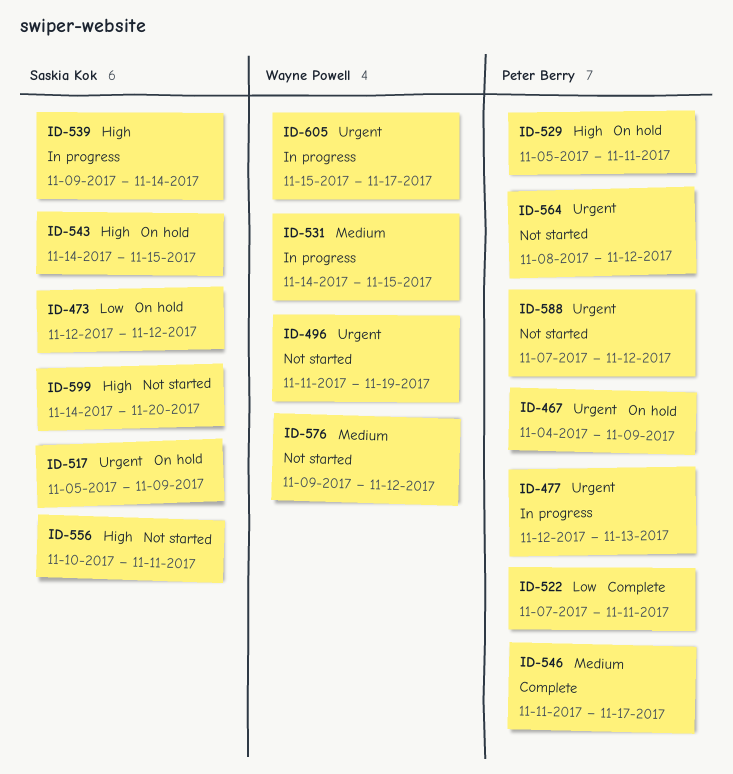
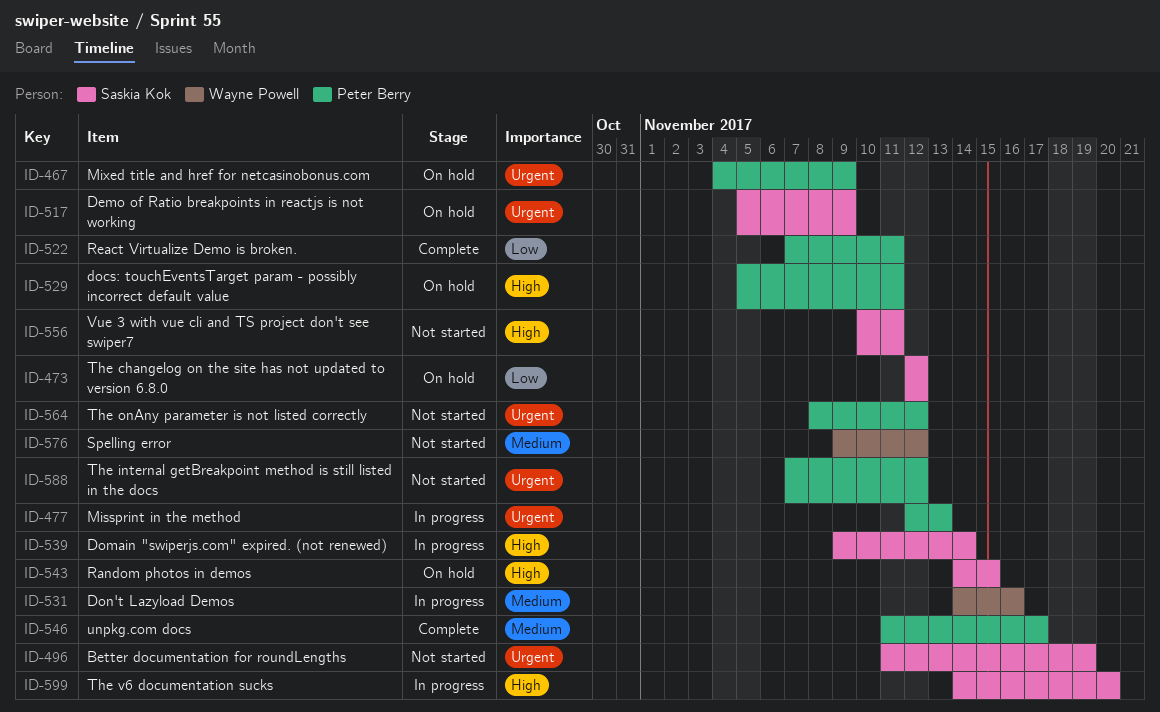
ID-496, owner: Wayne Powell -> Saskia Kok
ID-531, due: Nov 15 -> Nov 16
ID-599, status: Not started -> In progress
ID-605: present -> none

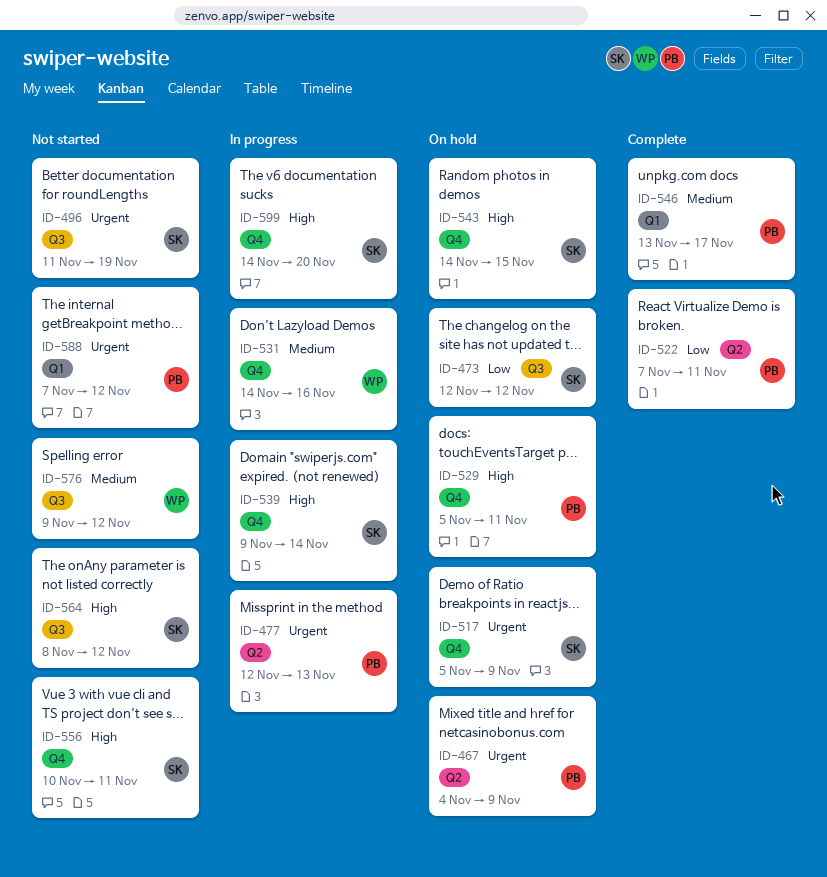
ID-546, start: Nov 11 -> Nov 13
ID-564, owner: Peter Berry -> Saskia Kok
ID-564, priority: Urgent -> High

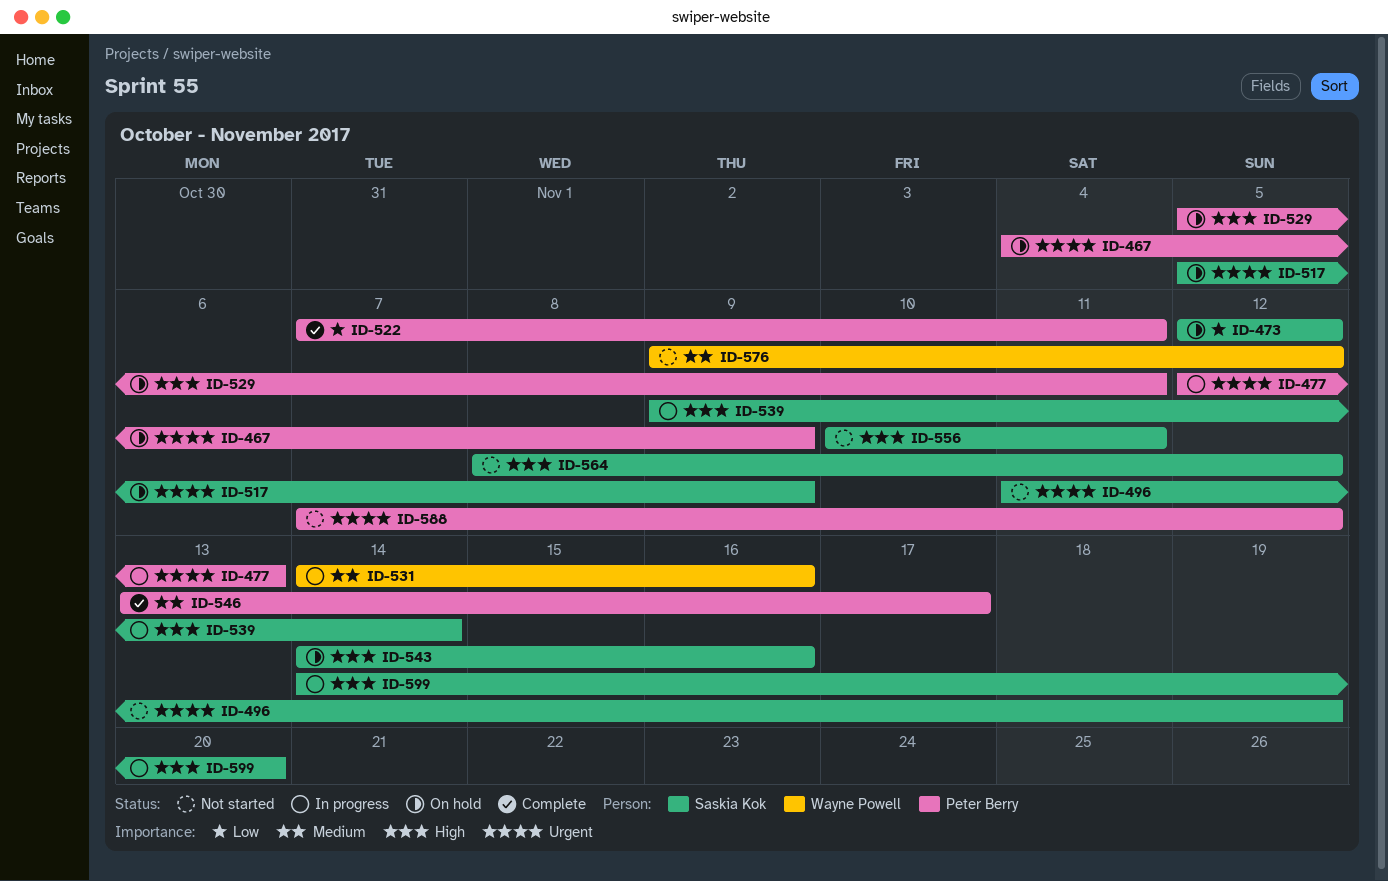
ID-543, due: Nov 15 -> Nov 16

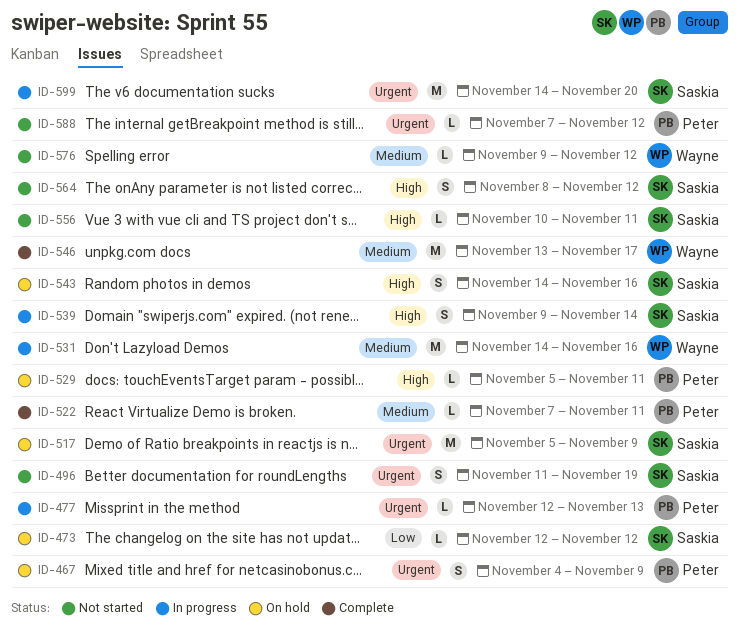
ID-522, priority: Low -> Medium
ID-546, owner: Peter Berry -> Wayne Powell
ID-599, priority: High -> Urgent

